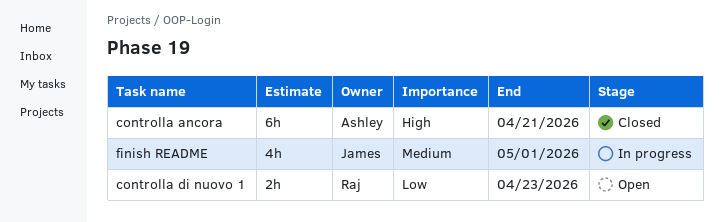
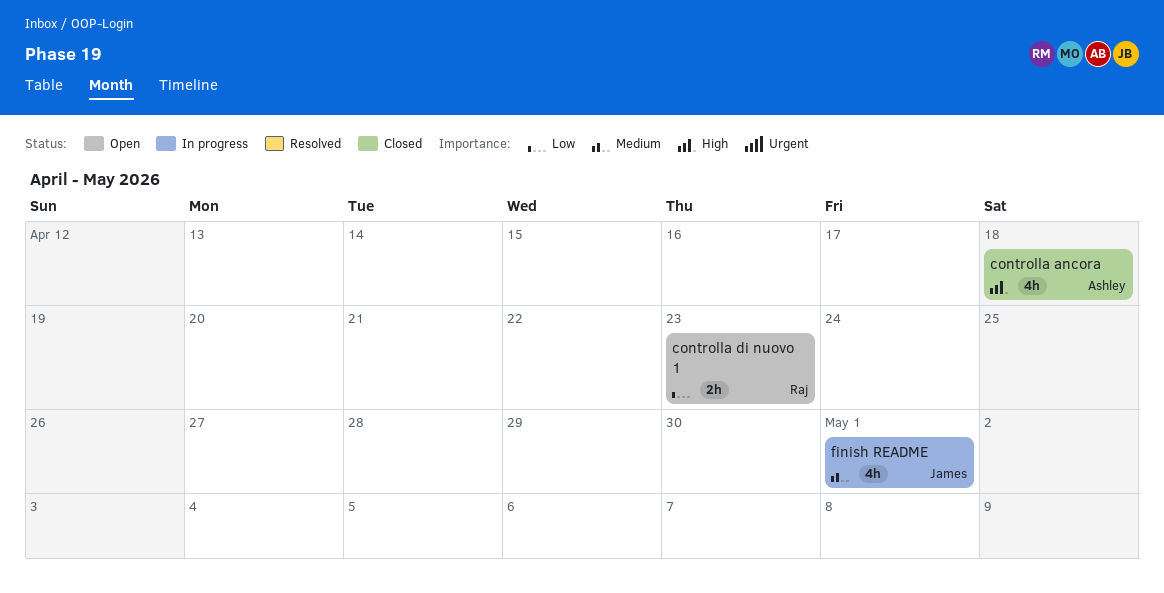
controlla ancora, estimate: 6h -> 4h
controlla ancora, due: Apr 21 -> Apr 18

